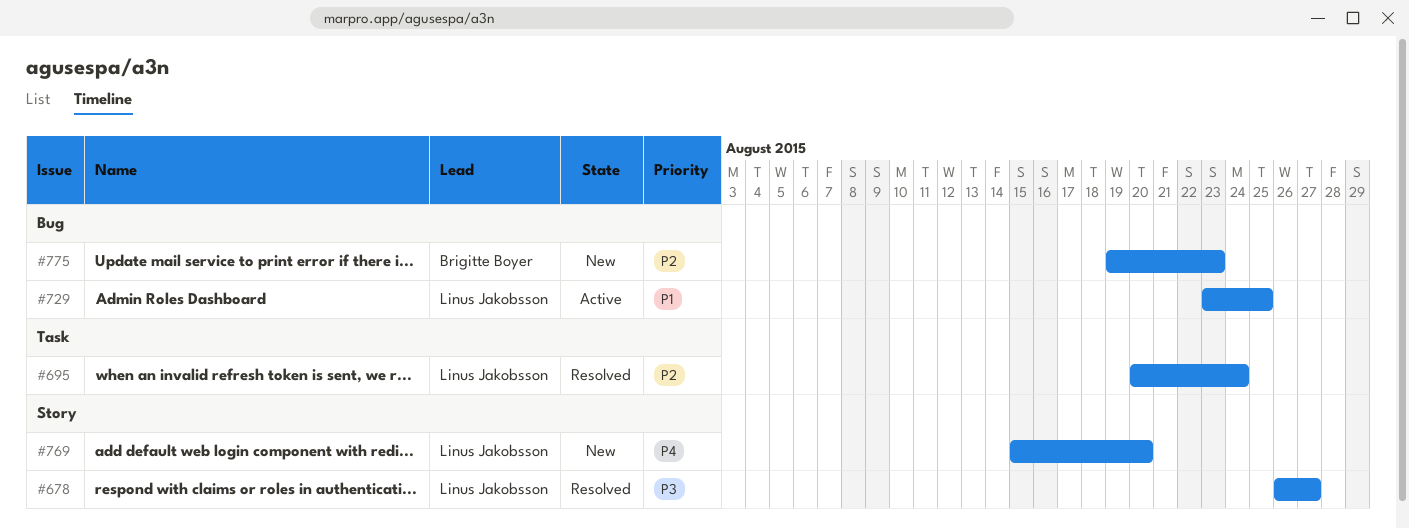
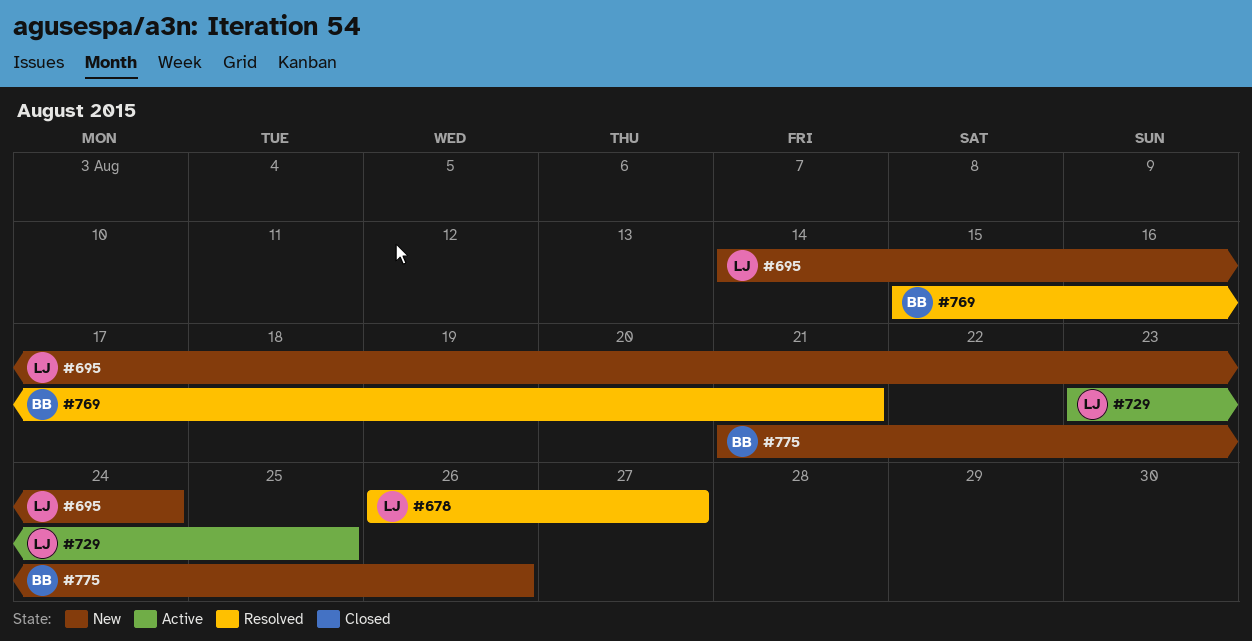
#695, status: Resolved -> New
#695, start: Aug 20 -> Aug 14
#769, status: New -> Resolved
#769, owner: Linus Jakobsson -> Brigitte Boyer
#769, due: Aug 20 -> Aug 21
#775, start: Aug 19 -> Aug 21
#775, due: Aug 23 -> Aug 26

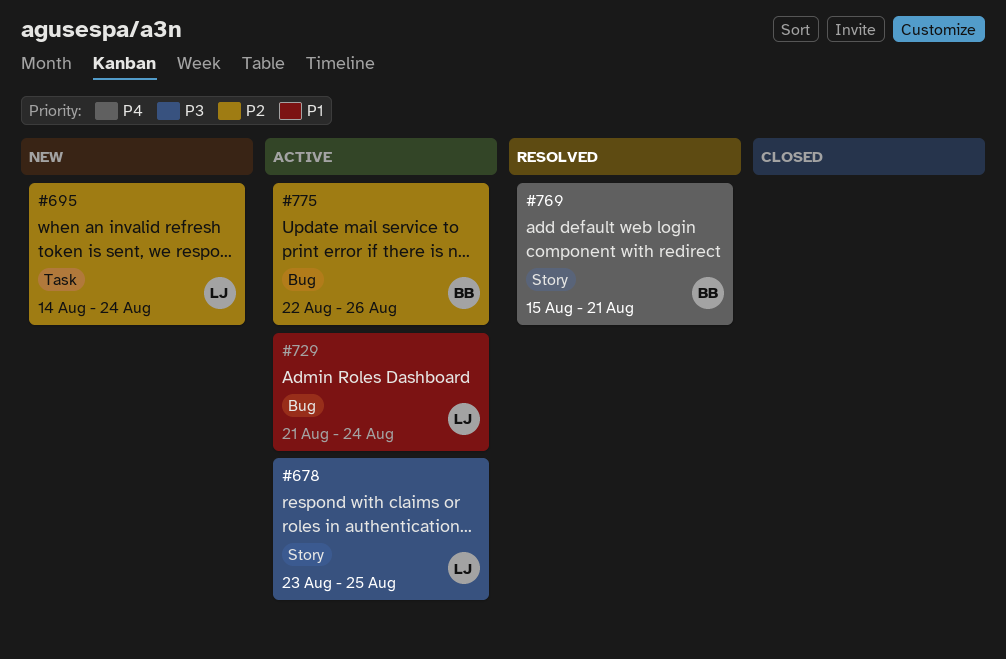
#678, status: Resolved -> Active
#678, start: Aug 26 -> Aug 23
#678, due: Aug 27 -> Aug 25
#729, start: Aug 23 -> Aug 21
#729, due: Aug 25 -> Aug 24
#775, status: New -> Active
#775, start: Aug 21 -> Aug 22

